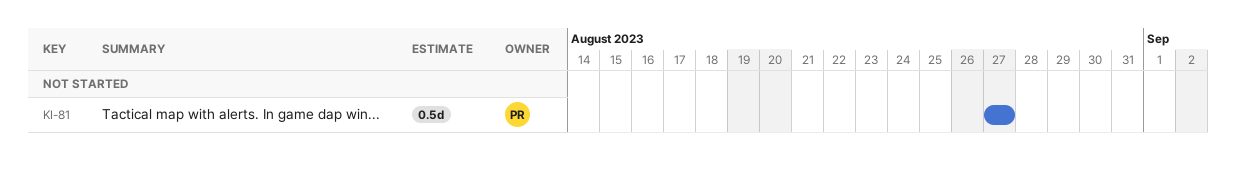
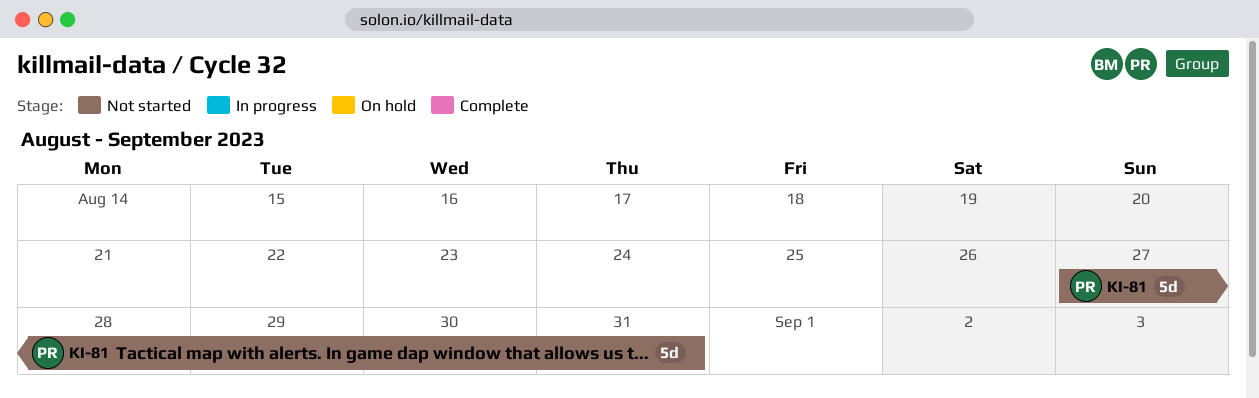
KI-81, estimate: 0.5d -> 5d
KI-81, due: Aug 27 -> Aug 31

